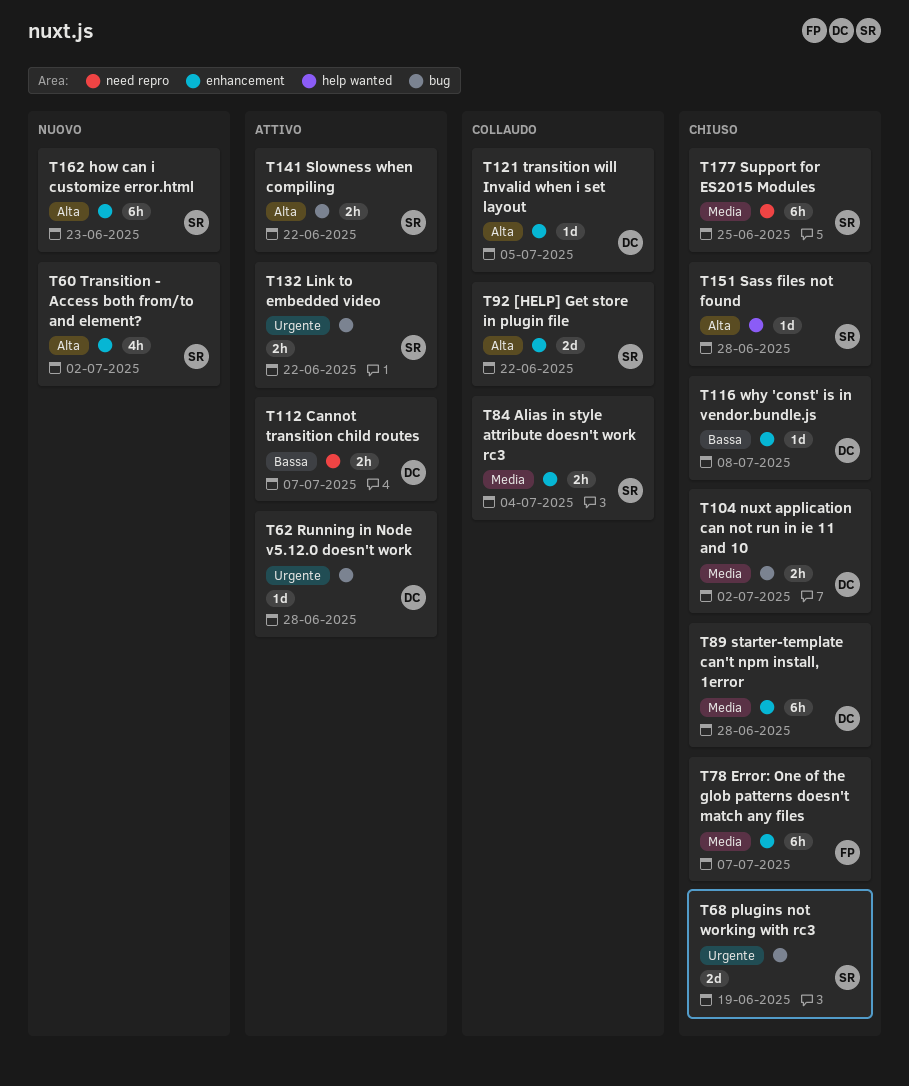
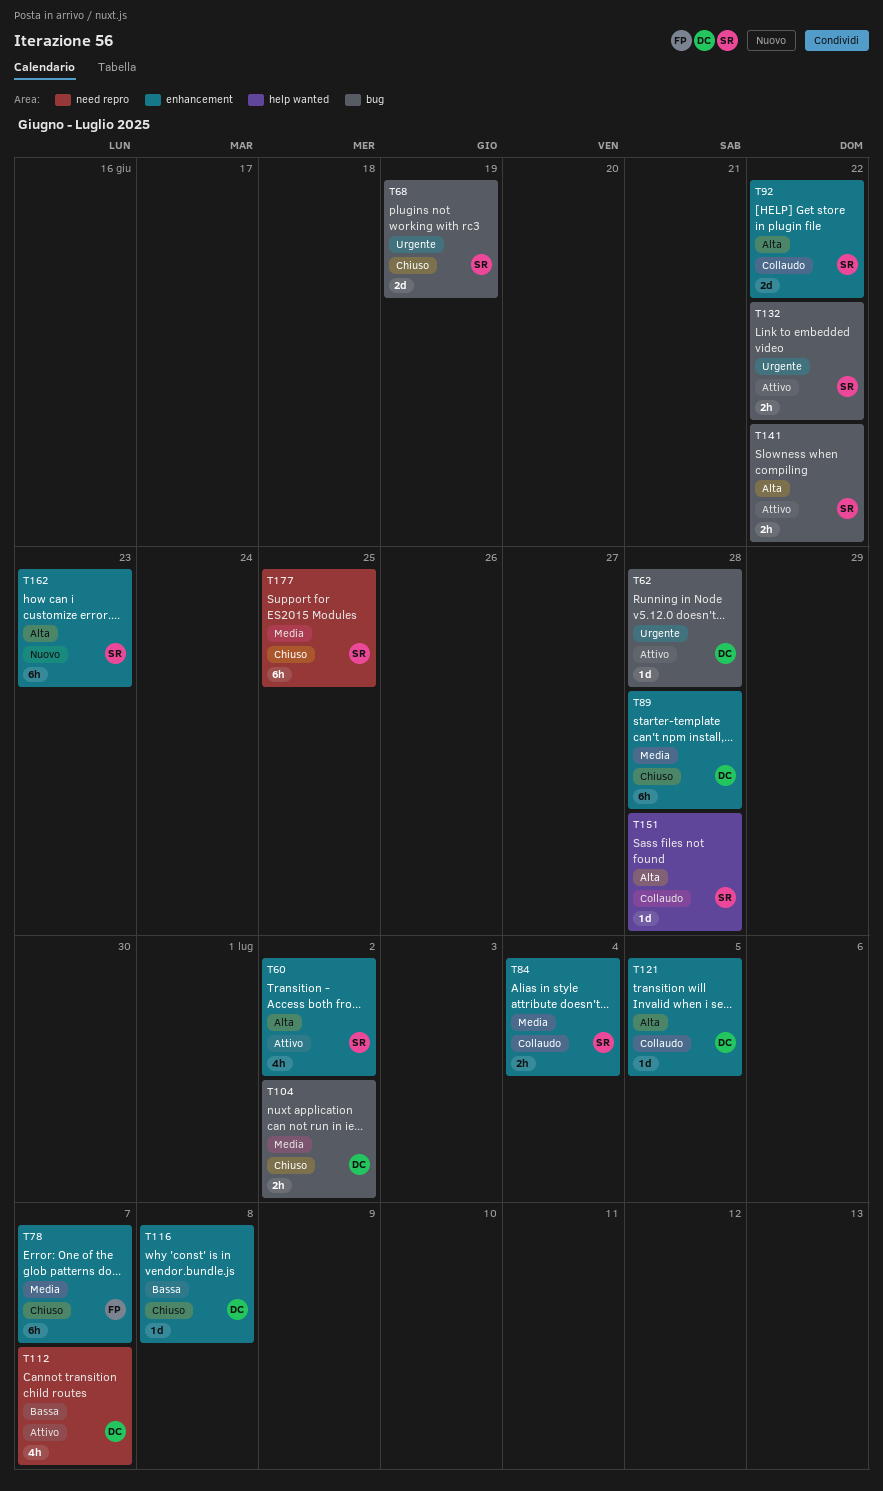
T60, status: Nuovo -> Attivo
T112, estimate: 2h -> 4h
T151, status: Chiuso -> Collaudo

